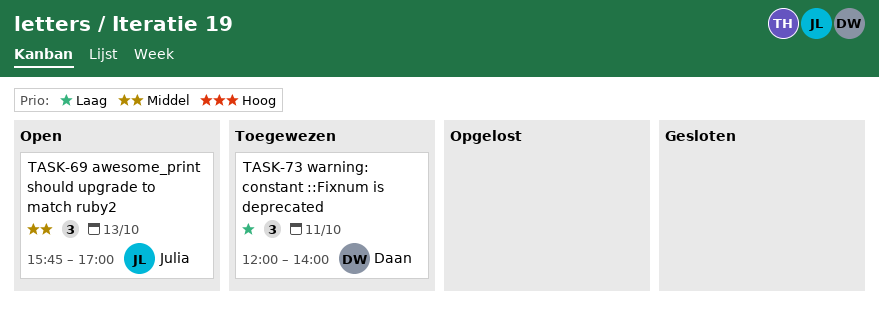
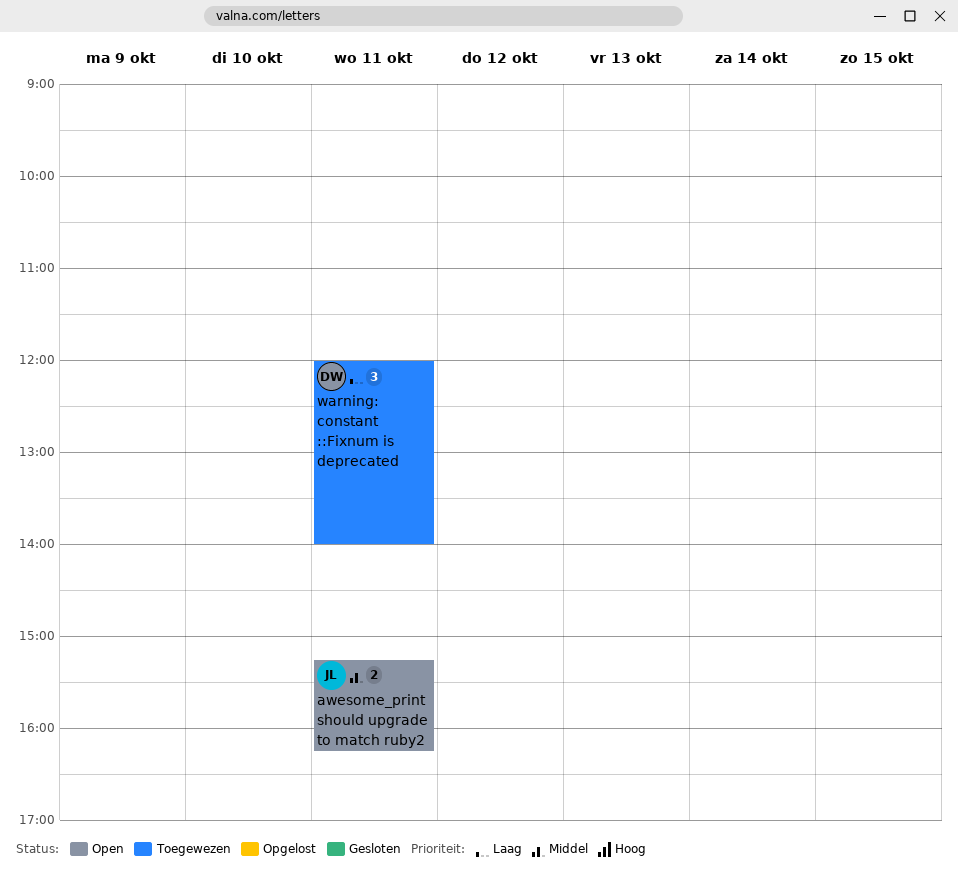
awesome_print should upgrade to match ruby2, estimate: 3 -> 2
awesome_print should upgrade to match ruby2, day: Oct 13 -> Oct 11
awesome_print should upgrade to match ruby2, begins: 15:45 -> 15:15
awesome_print should upgrade to match ruby2, ends: 17:00 -> 16:15

